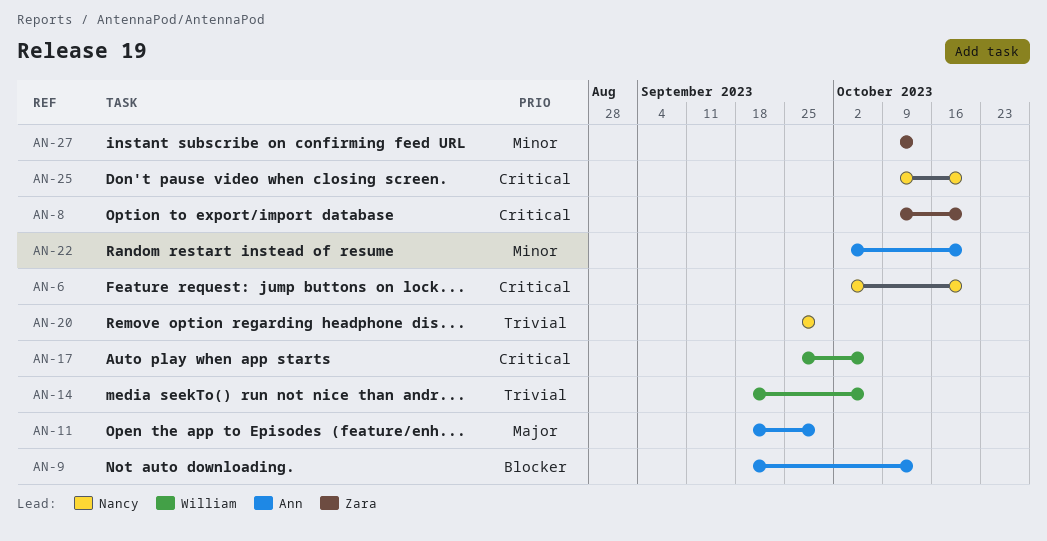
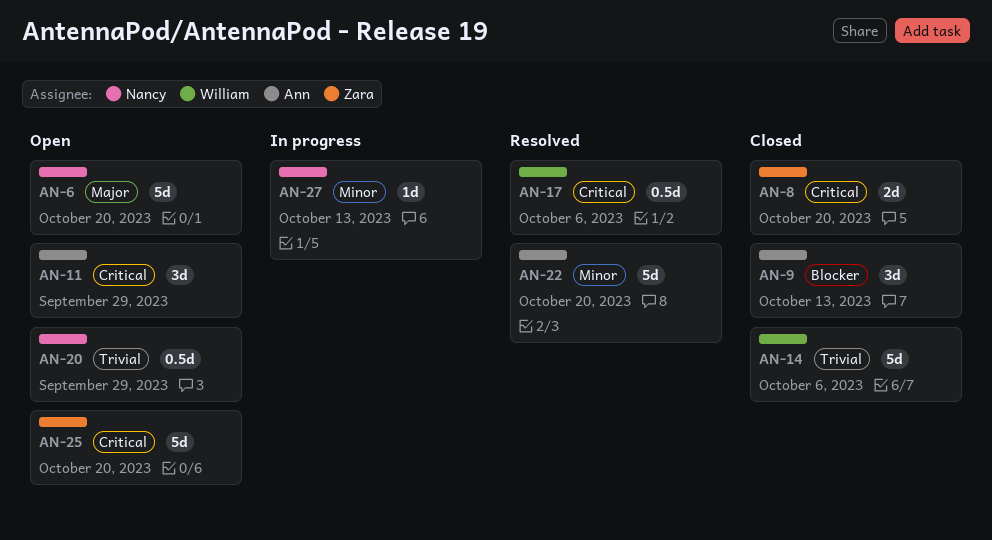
AN-6, priority: Critical -> Major
AN-11, priority: Major -> Critical
AN-25, owner: Nancy -> Zara
AN-27, owner: Zara -> Nancy

